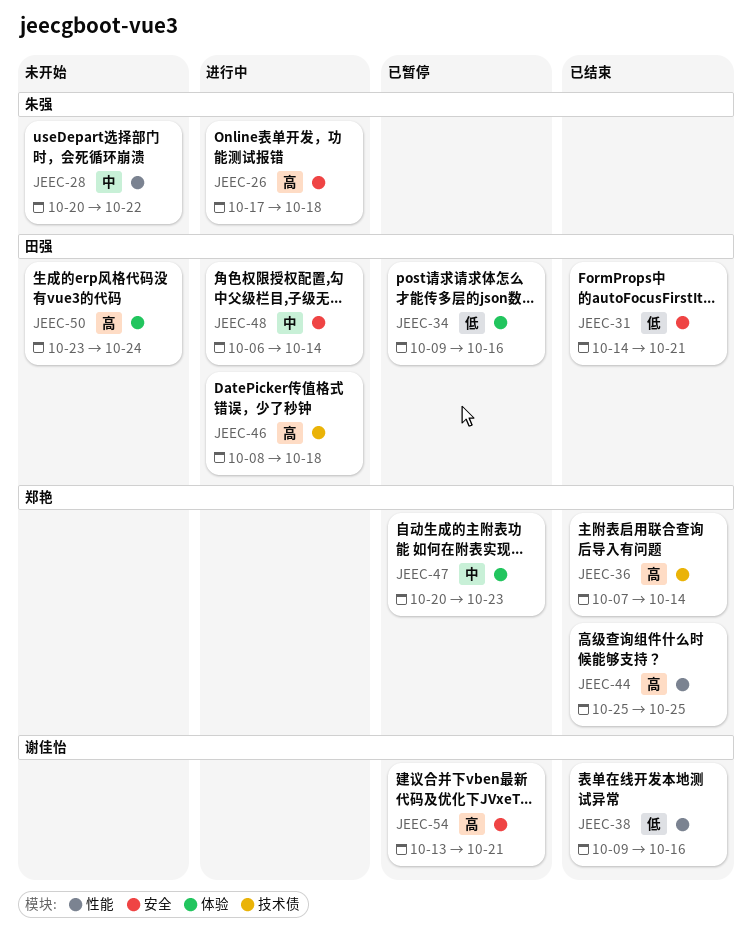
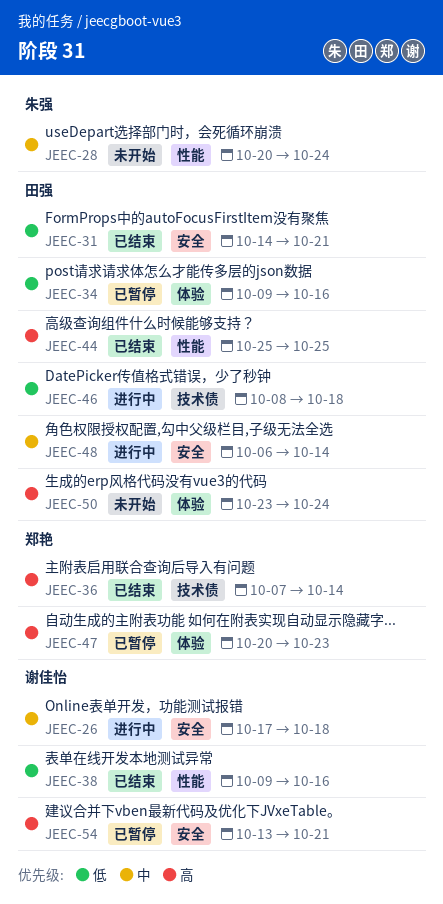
JEEC-26, owner: 朱强 -> 谢佳怡
JEEC-26, priority: 高 -> 中
JEEC-28, due: Oct 22 -> Oct 24
JEEC-44, owner: 郑艳 -> 田强
JEEC-46, priority: 高 -> 低
JEEC-47, priority: 中 -> 高

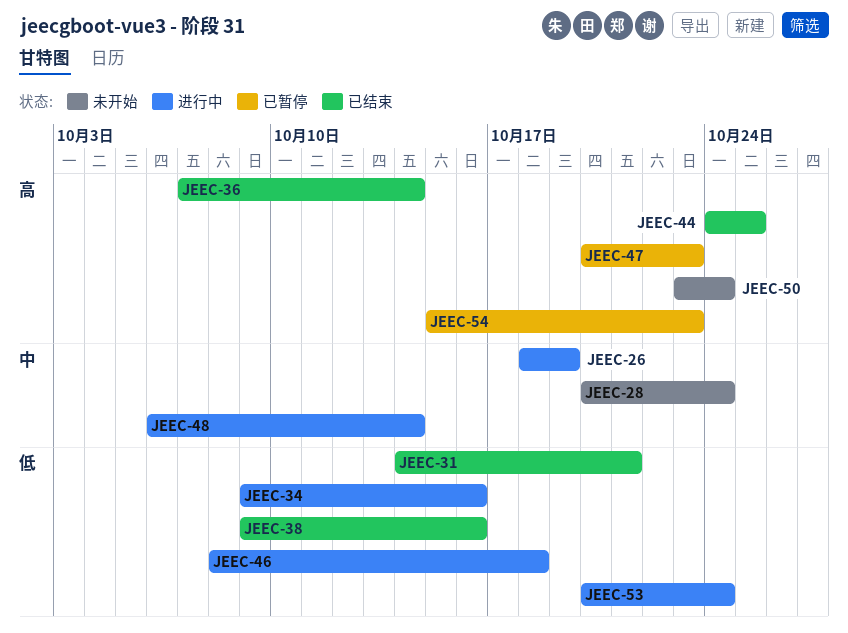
JEEC-26, start: Oct 17 -> Oct 18
JEEC-26, due: Oct 18 -> Oct 19
JEEC-34, status: 已暂停 -> 进行中
JEEC-44, start: Oct 25 -> Oct 24
JEEC-53: none -> present
JEEC-54, start: Oct 13 -> Oct 15
JEEC-54, due: Oct 21 -> Oct 23

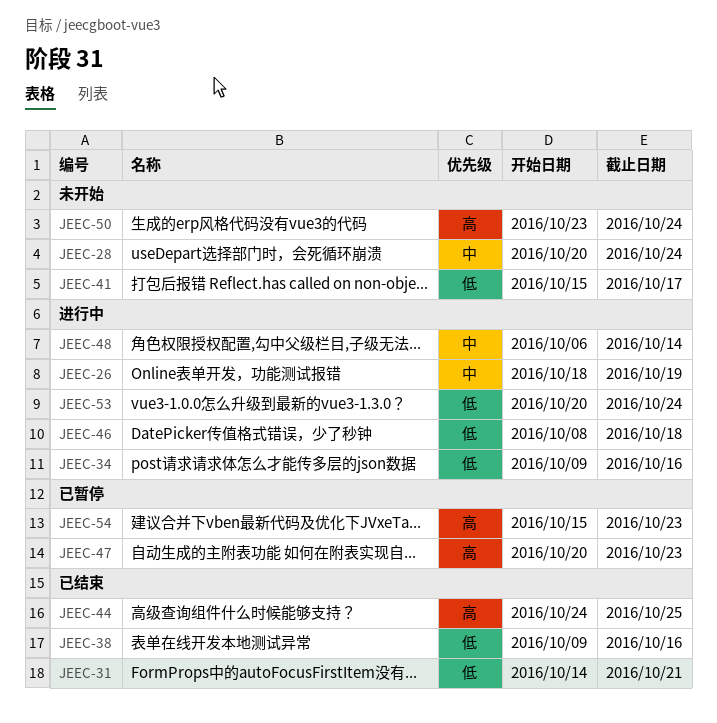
JEEC-36: present -> none
JEEC-41: none -> present

